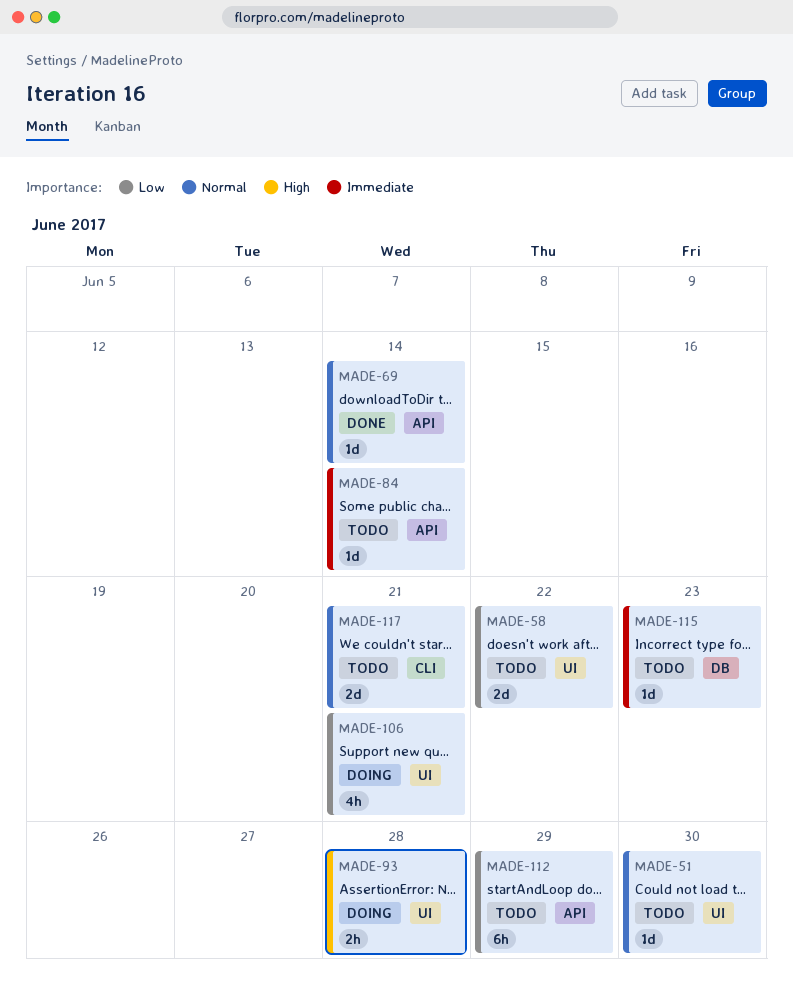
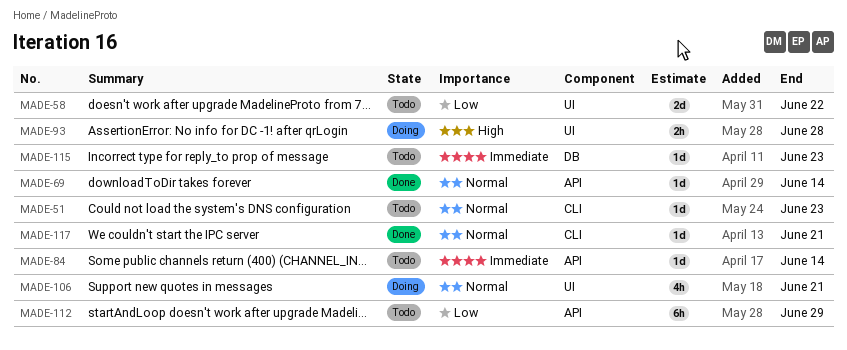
MADE-51, label: UI -> CLI
MADE-51, due: Jun 30 -> Jun 23
MADE-106, priority: Low -> Normal
MADE-117, status: Todo -> Done
MADE-117, estimate: 2d -> 1d

